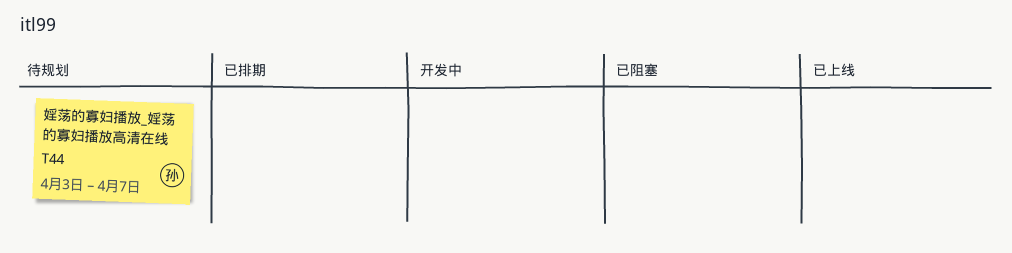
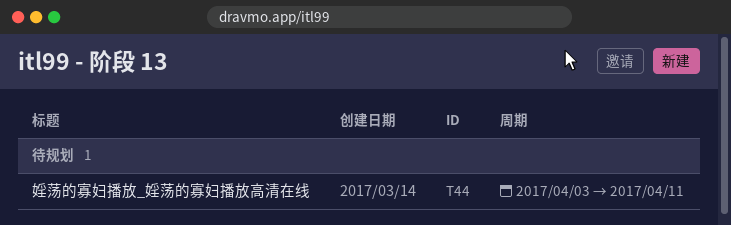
T44, due: Apr 7 -> Apr 11

